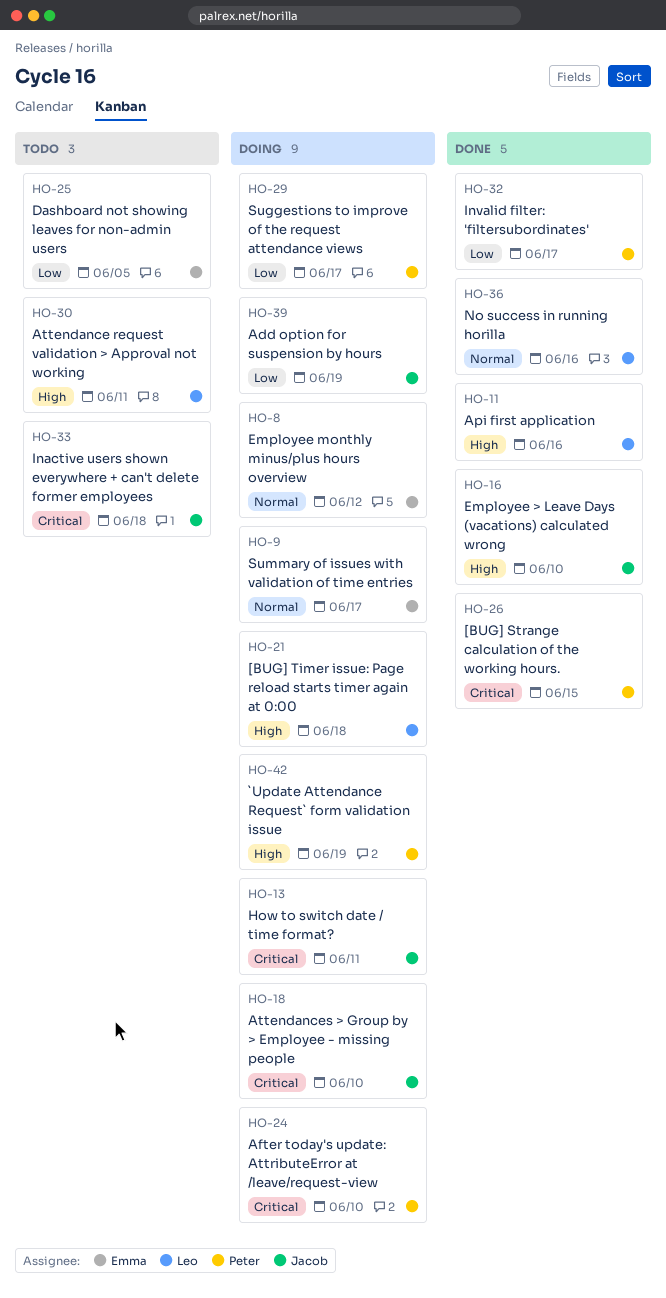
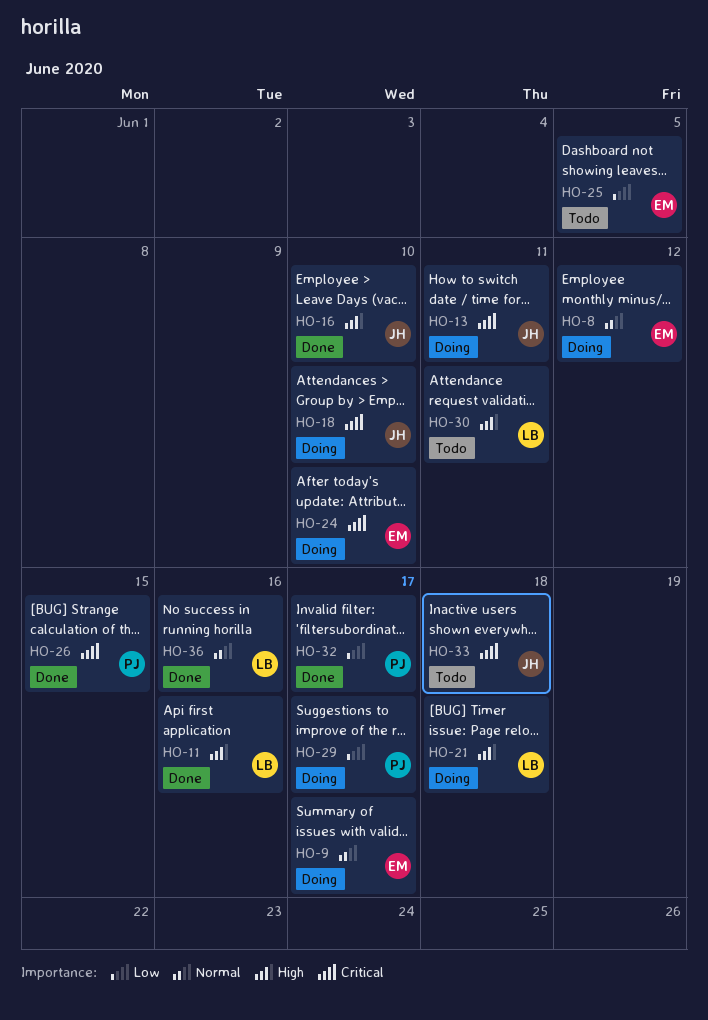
HO-24, owner: Peter -> Emma
HO-39: present -> none
HO-42: present -> none

